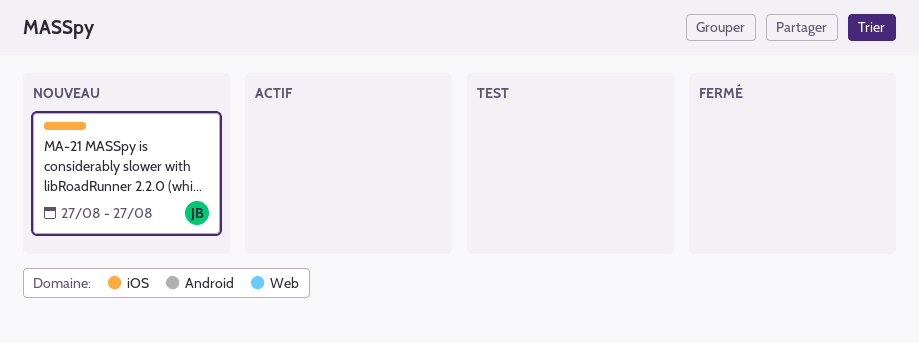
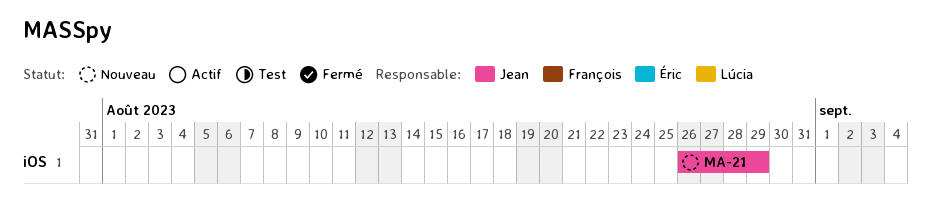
MA-21, start: Aug 27 -> Aug 26
MA-21, due: Aug 27 -> Aug 29

